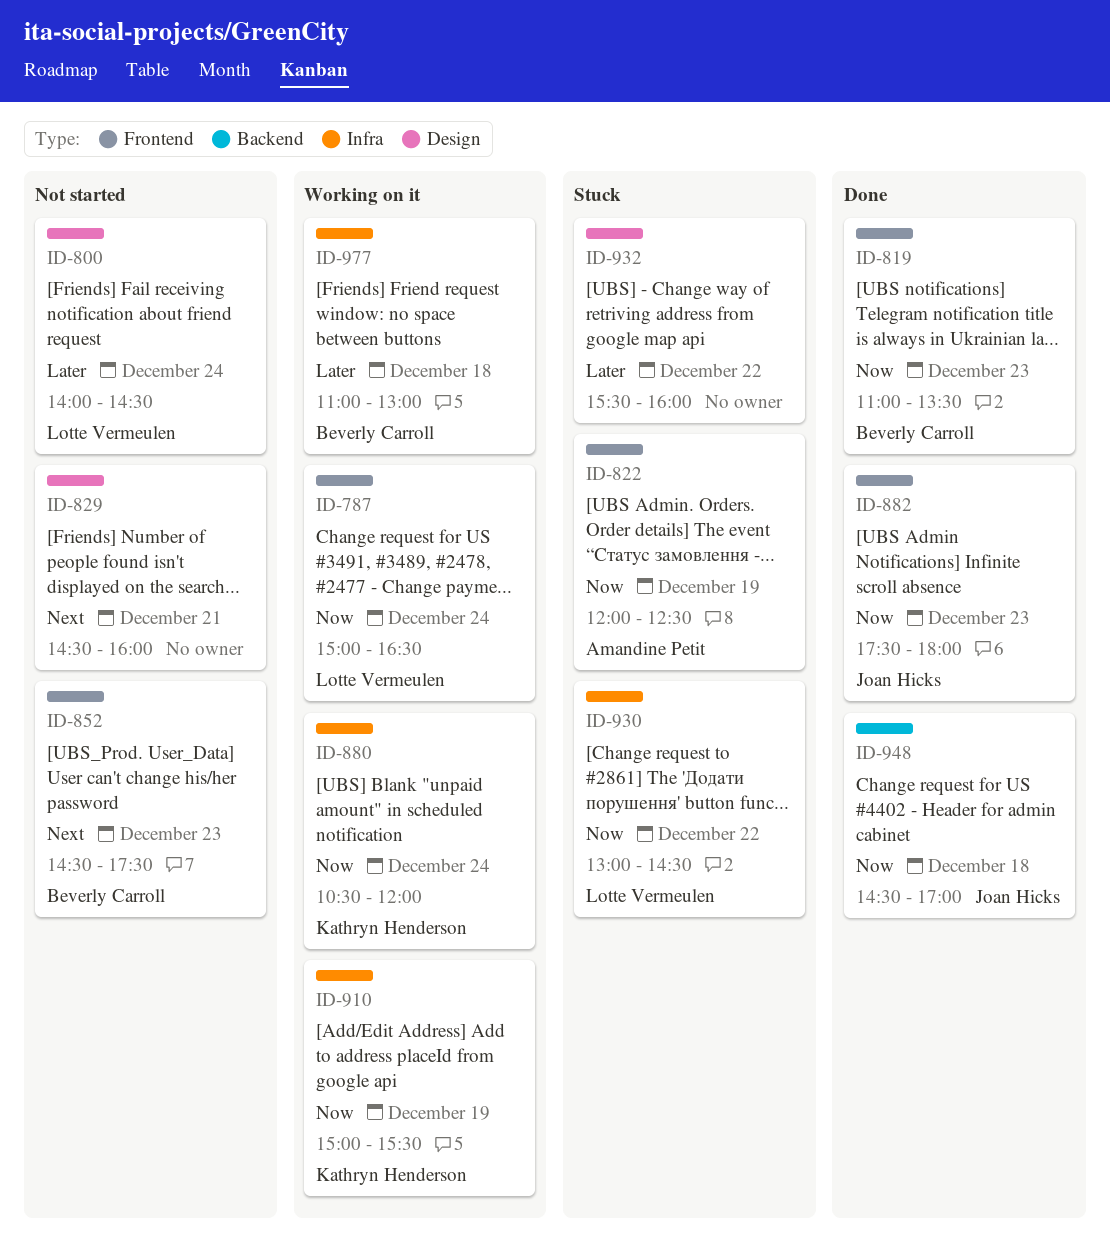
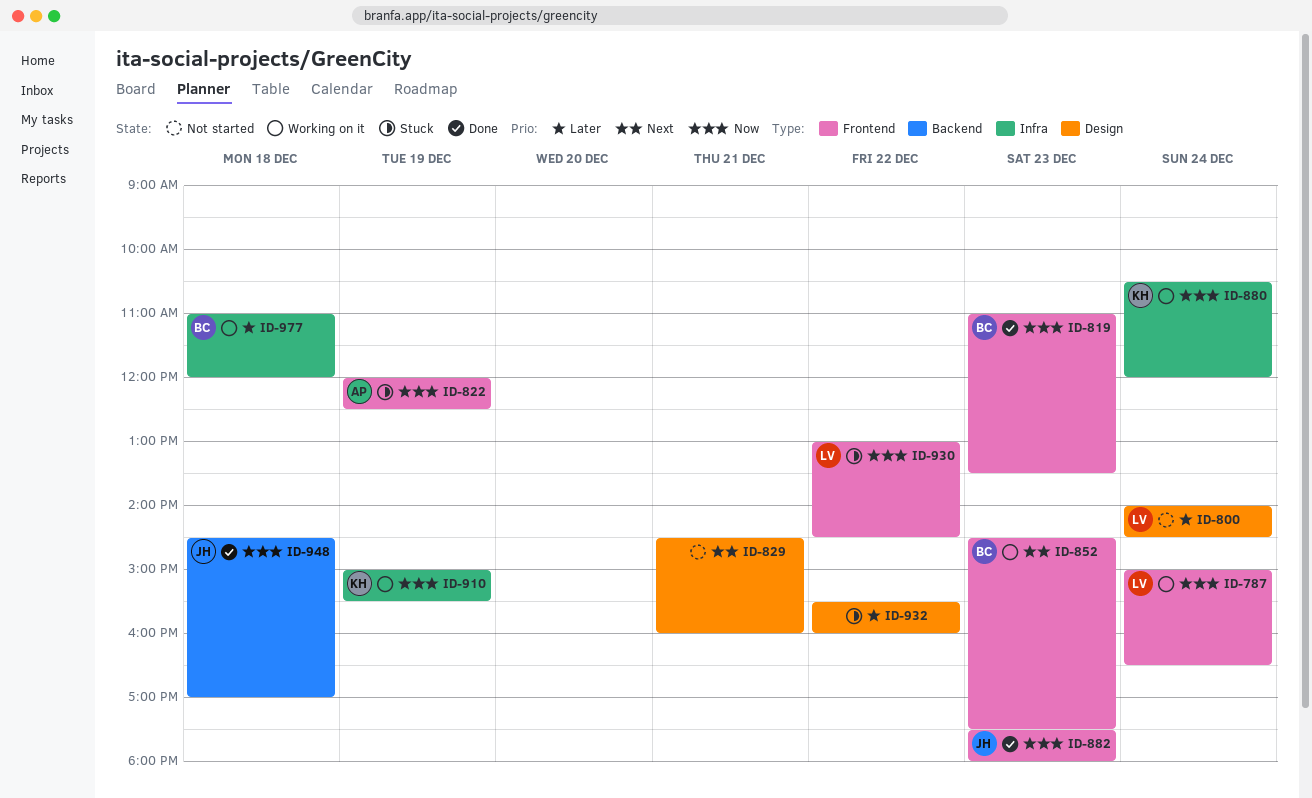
ID-852, status: Not started -> Working on it
ID-930, label: Infra -> Frontend
ID-977, ends: 13:00 -> 12:00

